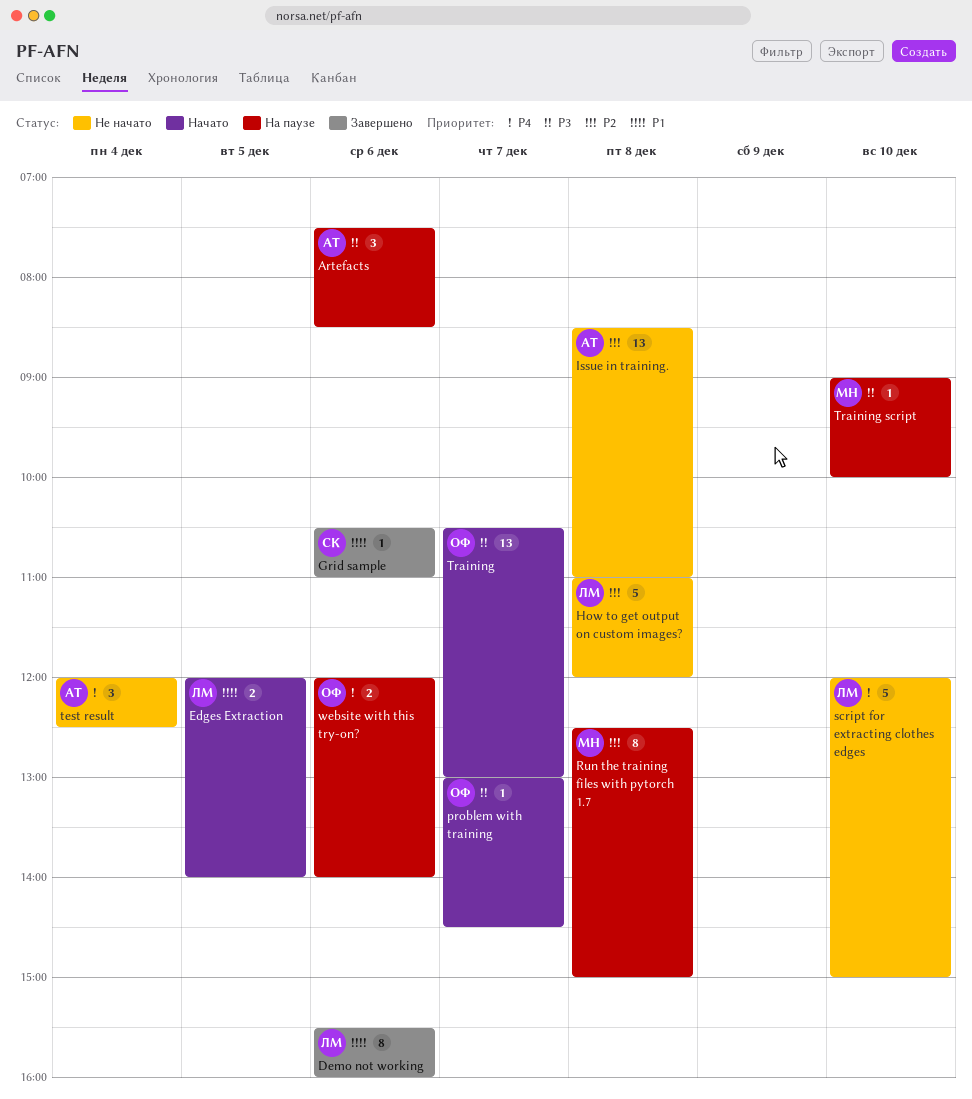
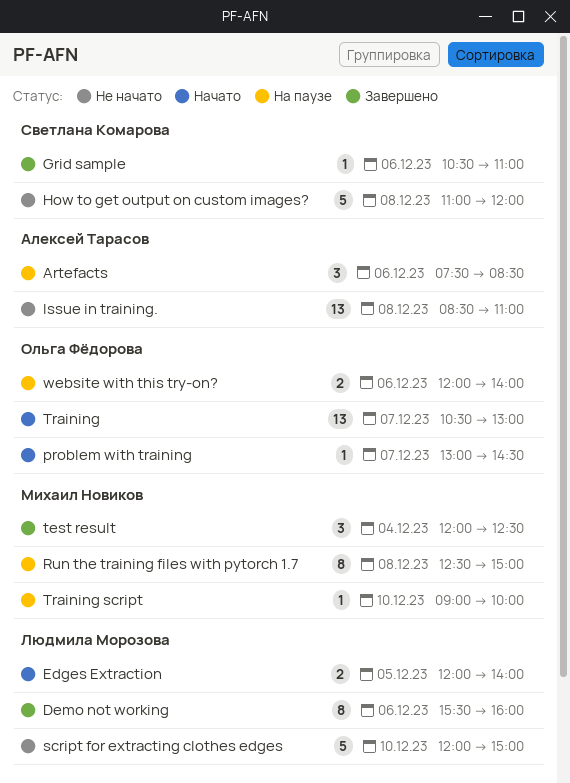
How to get output on custom images?, owner: Людмила Морозова -> Светлана Комарова
test result, status: Не начато -> Завершено
test result, owner: Алексей Тарасов -> Михаил Новиков

